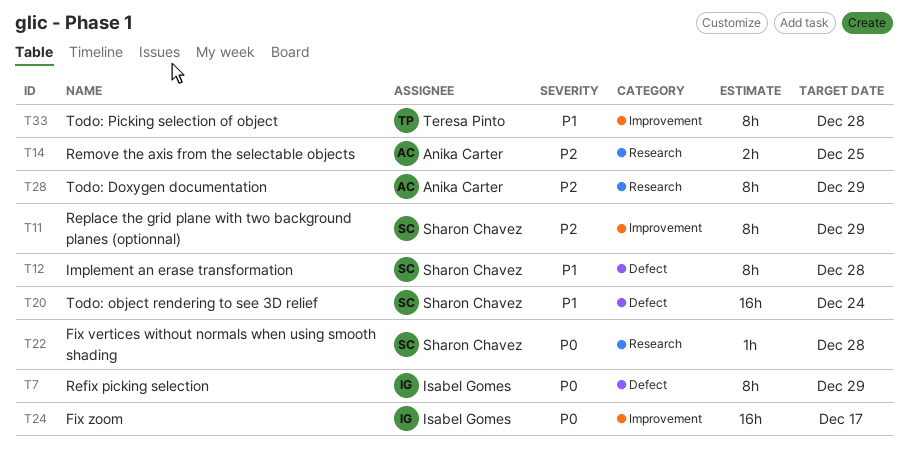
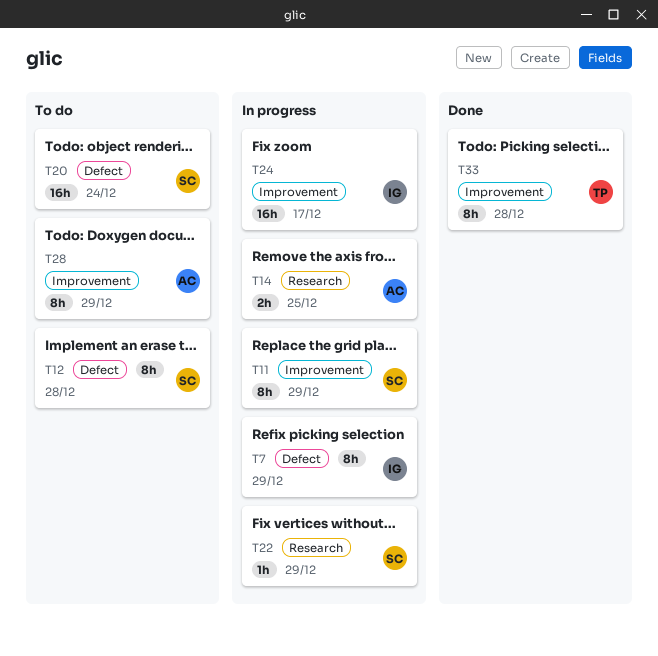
T22, due: Dec 28 -> Dec 29
T28, label: Research -> Improvement

